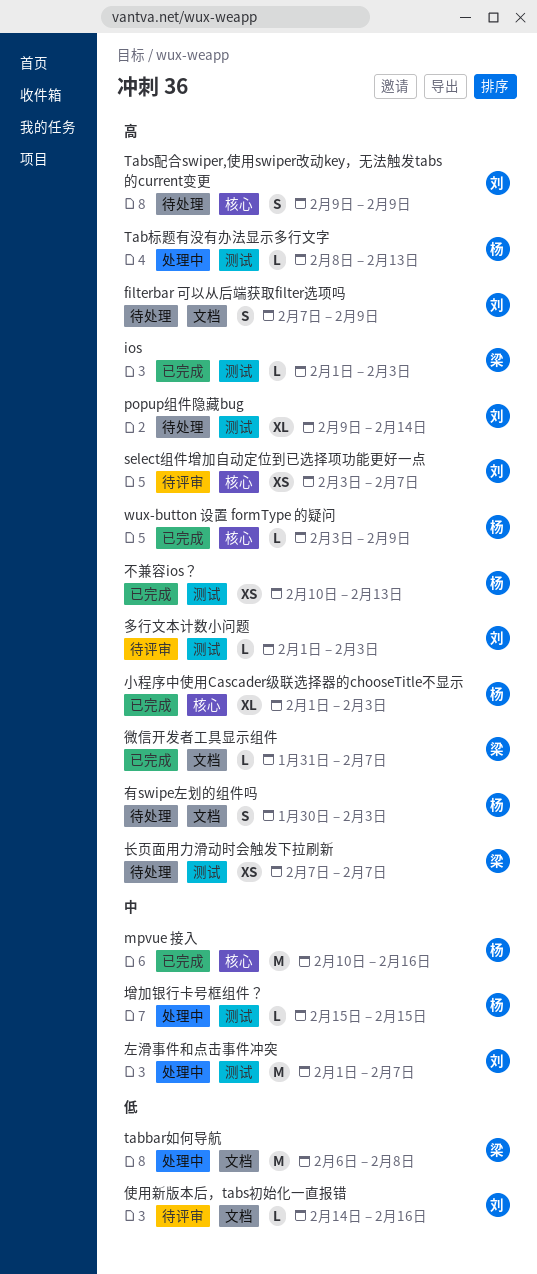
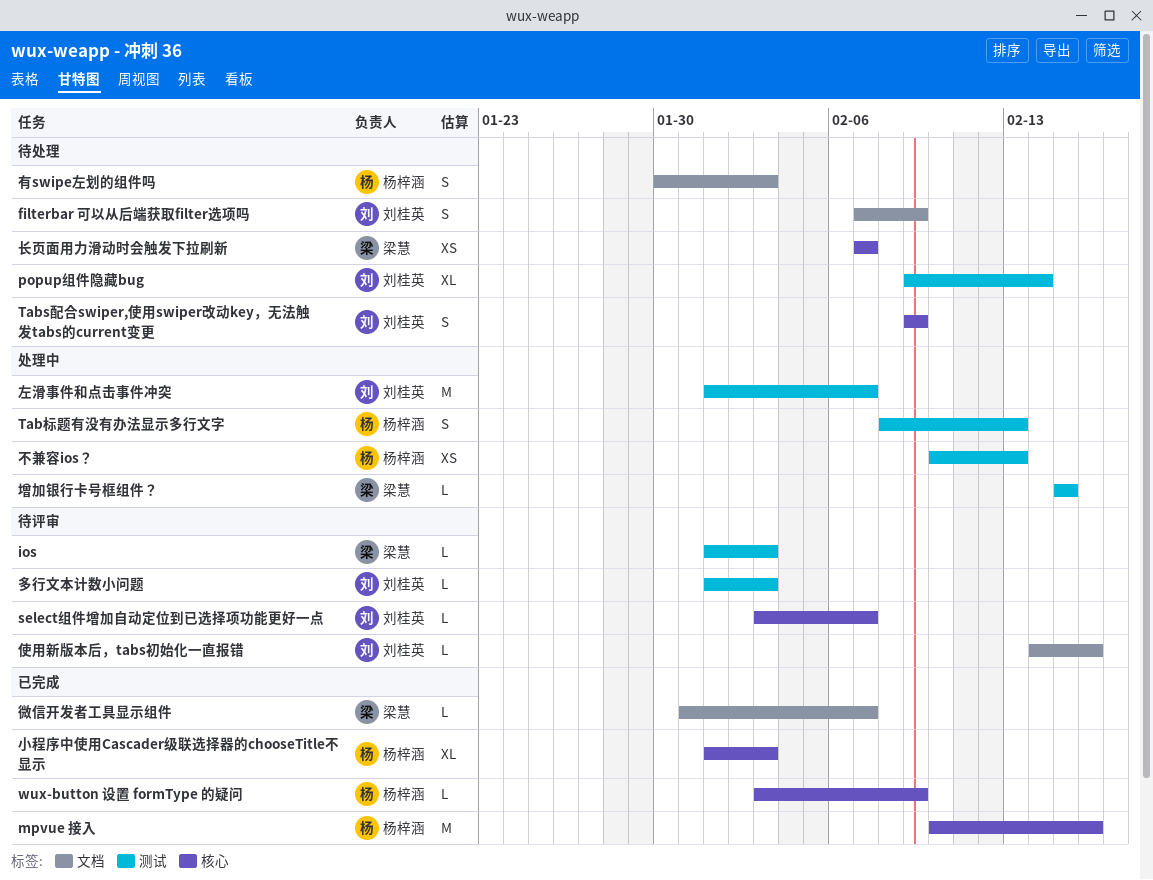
ios, status: 已完成 -> 待评审
select组件增加自动定位到已选择项功能更好一点, estimate: XS -> L
tabbar如何导航: present -> none
Tab标题有没有办法显示多行文字, estimate: L -> S
不兼容ios？, status: 已完成 -> 处理中
增加银行卡号框组件？, owner: 杨梓涵 -> 梁慧
长页面用力滑动时会触发下拉刷新, label: 测试 -> 核心

